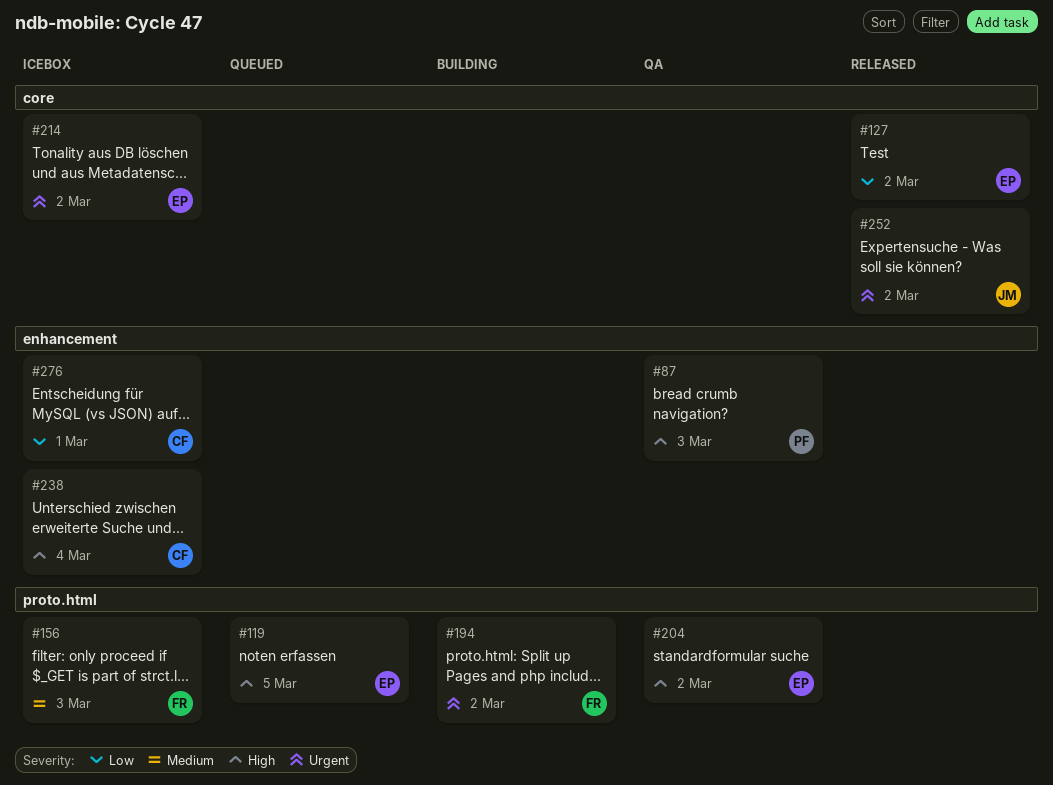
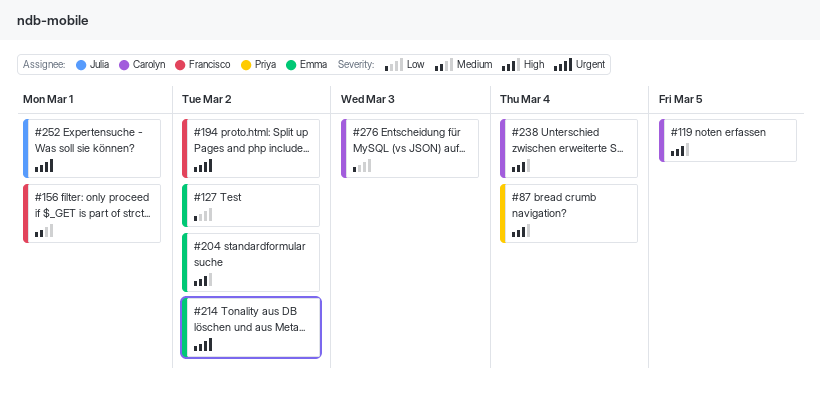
#87, due: Mar 3 -> Mar 4
#119, owner: Emma -> Carolyn
#156, due: Mar 3 -> Mar 1
#252, due: Mar 2 -> Mar 1
#276, due: Mar 1 -> Mar 3

